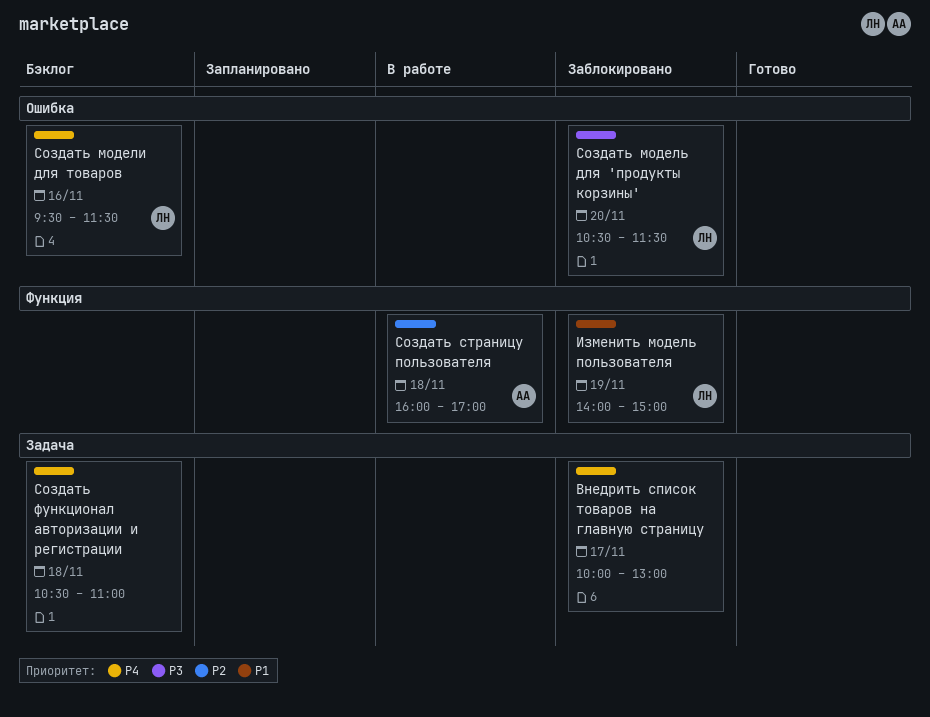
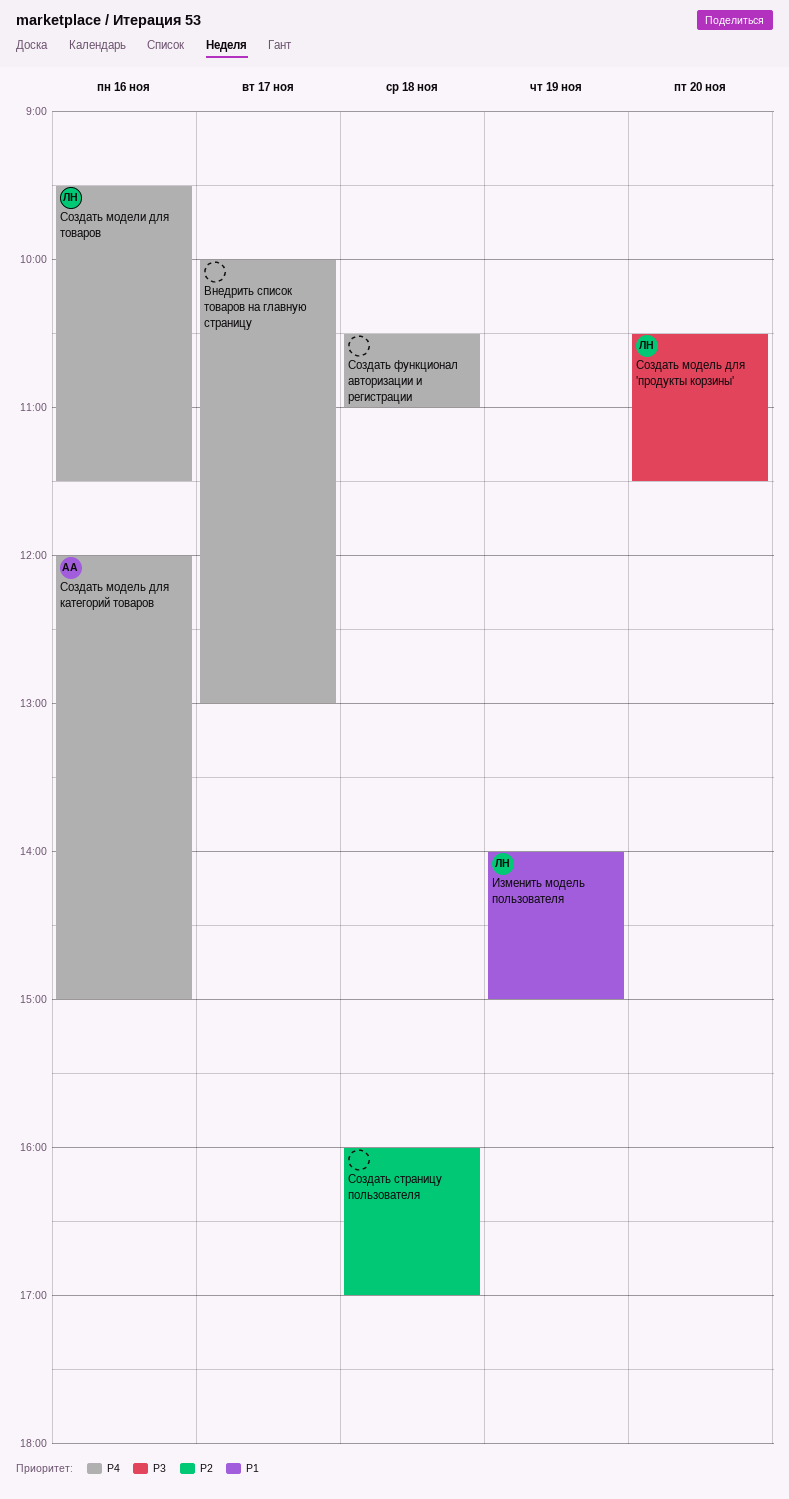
Создать модель для категорий товаров: none -> present
Создать страницу пользователя, owner: АА -> none

